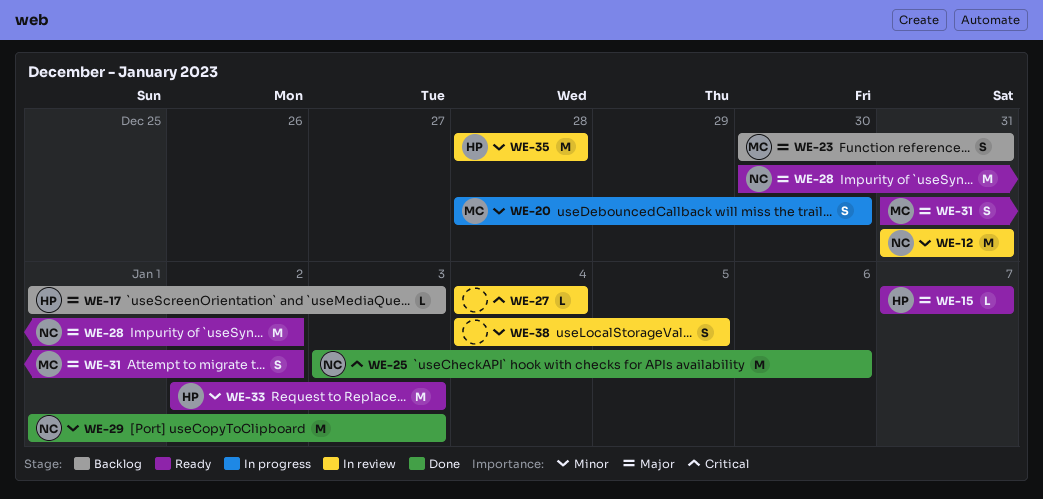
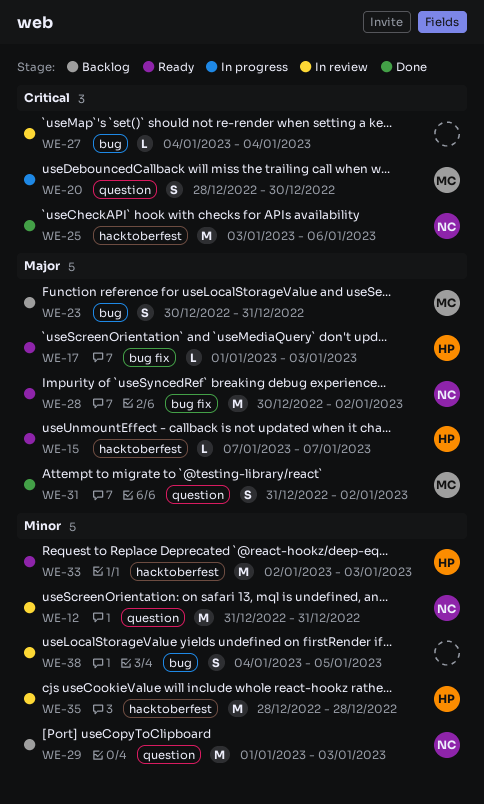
WE-17, status: Backlog -> Ready
WE-20, priority: Minor -> Critical
WE-29, status: Done -> Backlog
WE-31, status: Ready -> Done

